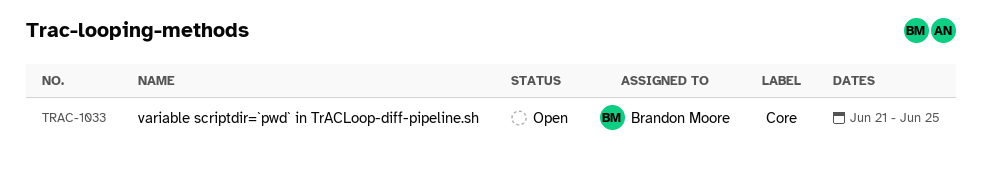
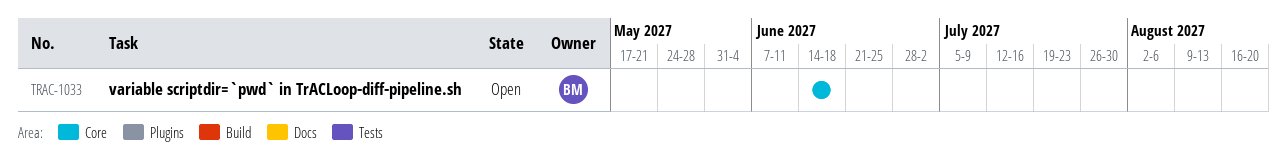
TRAC-1033, start: Jun 21 -> Jun 14
TRAC-1033, due: Jun 25 -> Jun 18

